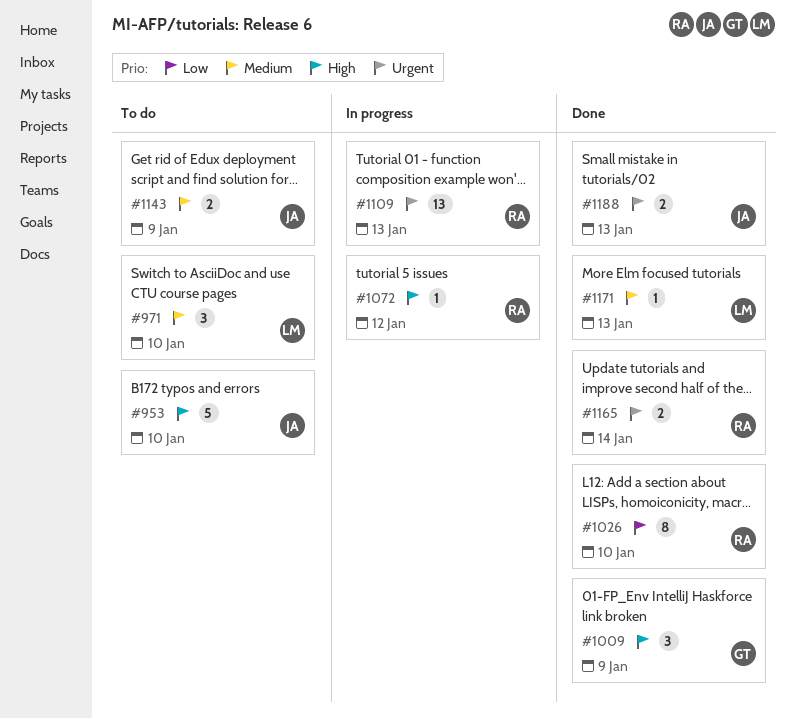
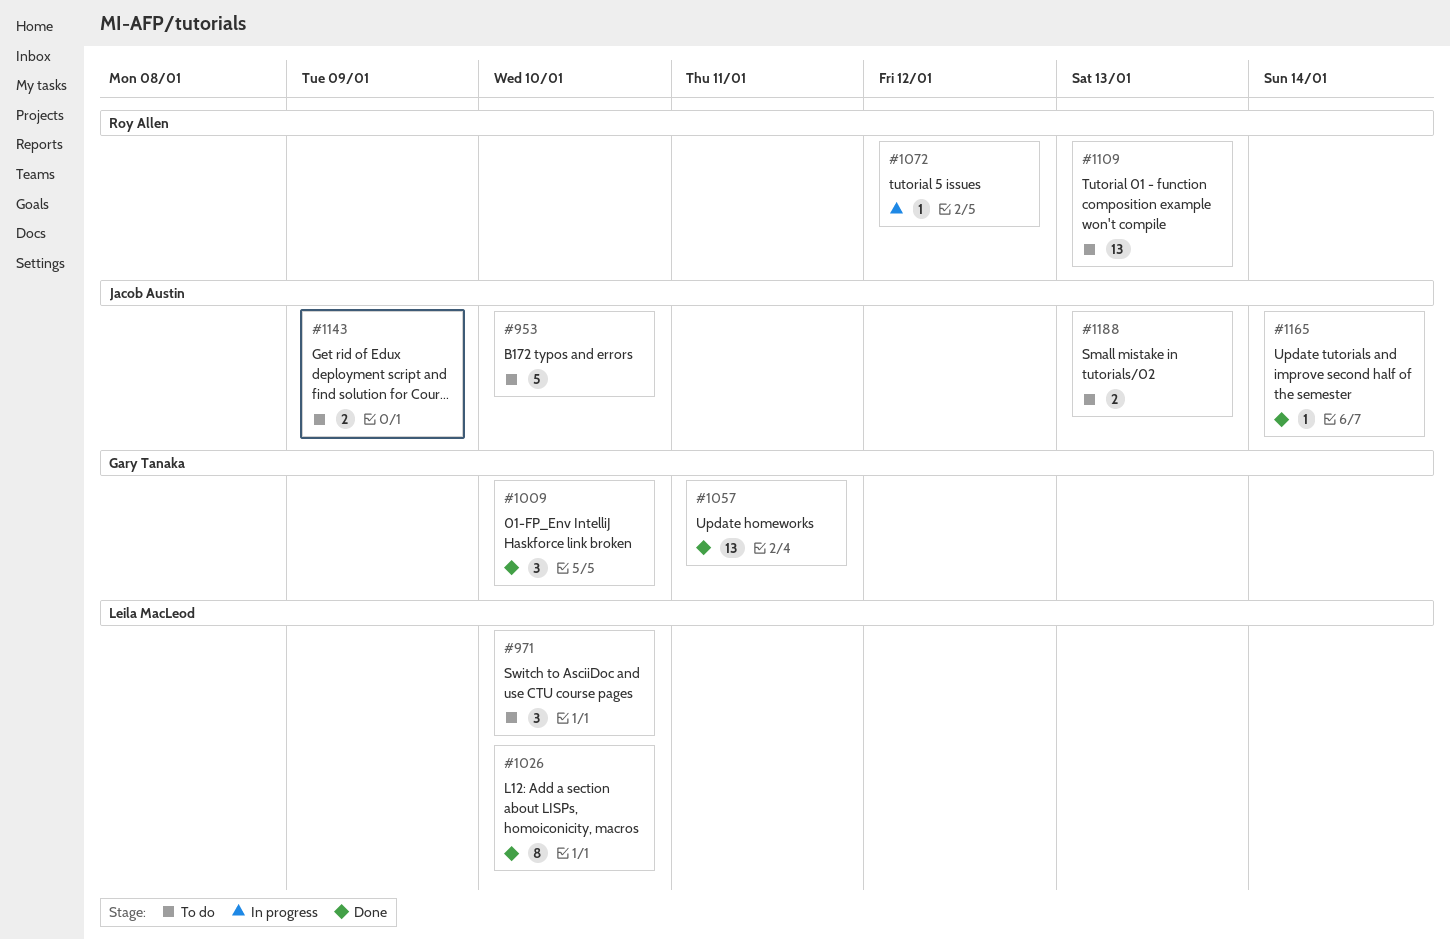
#1009, due: Jan 9 -> Jan 10
#1026, owner: Roy Allen -> Leila MacLeod
#1057: none -> present
#1109, status: In progress -> To do
#1165, owner: Roy Allen -> Jacob Austin
#1165, estimate: 2 -> 1
#1171: present -> none
#1188, status: Done -> To do

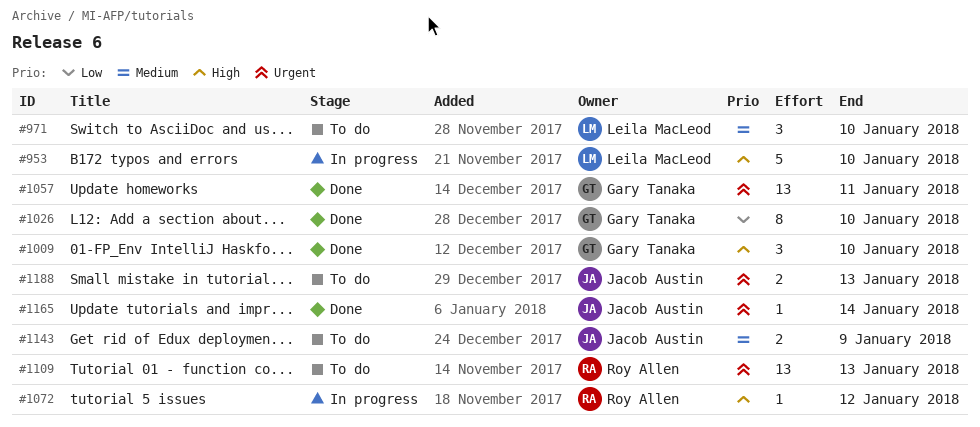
#953, status: To do -> In progress
#953, owner: Jacob Austin -> Leila MacLeod
#1026, owner: Leila MacLeod -> Gary Tanaka

